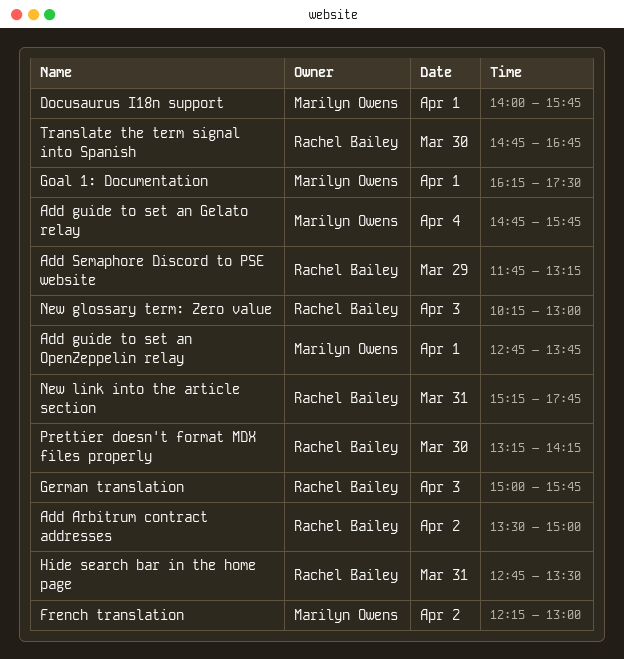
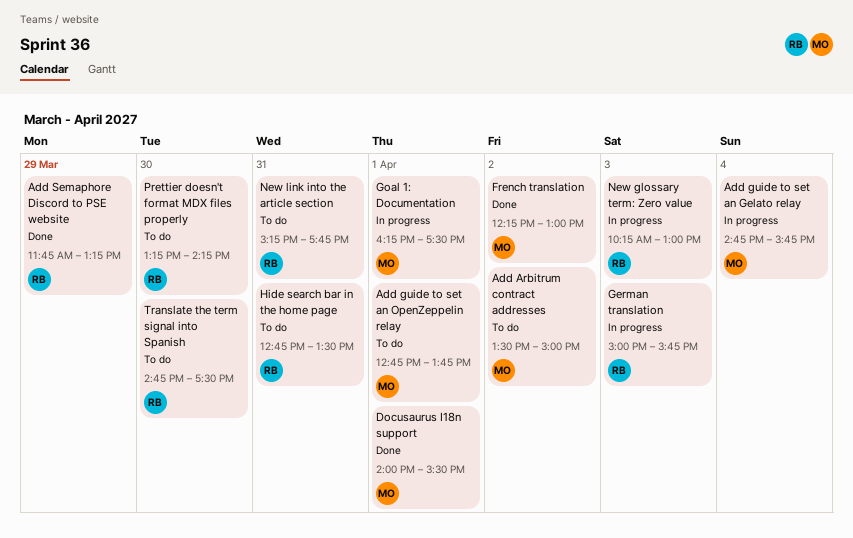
Add Arbitrum contract addresses, owner: Rachel Bailey -> Marilyn Owens
Docusaurus I18n support, ends: 15:45 -> 15:30
Translate the term signal into Spanish, ends: 16:45 -> 17:30

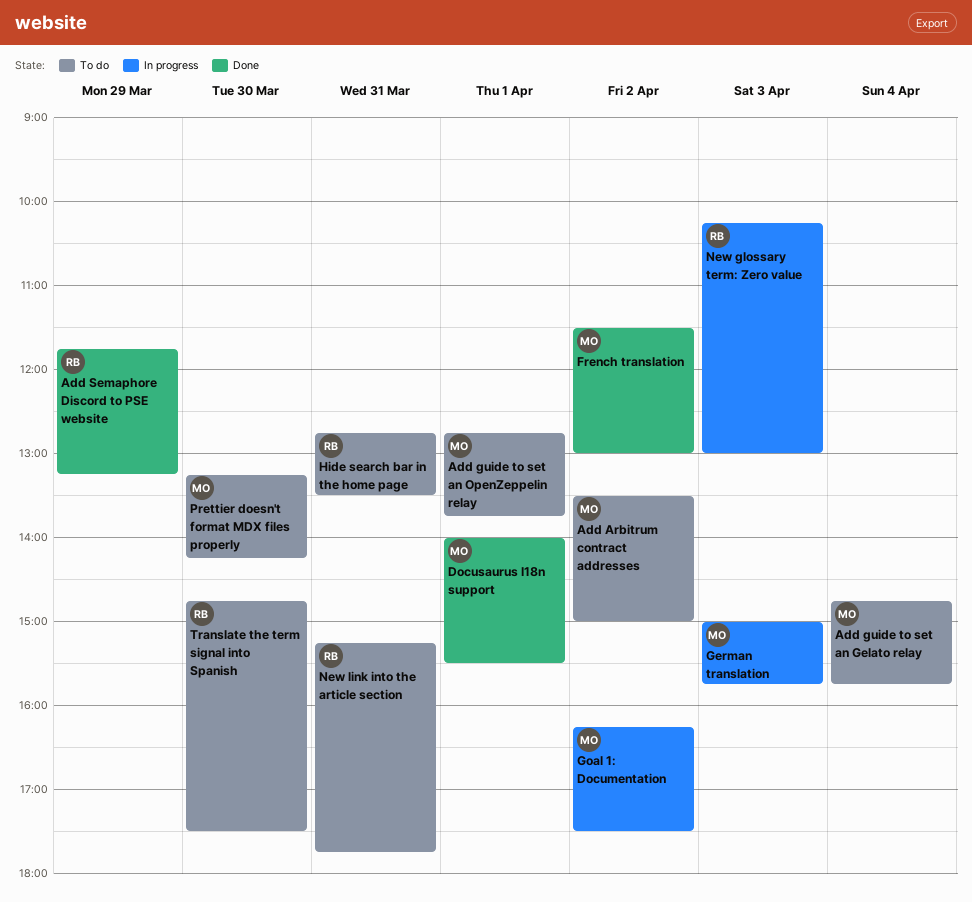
Add guide to set an Gelato relay, status: In progress -> To do
French translation, begins: 12:15 -> 11:30
German translation, owner: RB -> MO
Goal 1: Documentation, day: Apr 1 -> Apr 2
Prettier doesn't format MDX files properly, owner: RB -> MO

